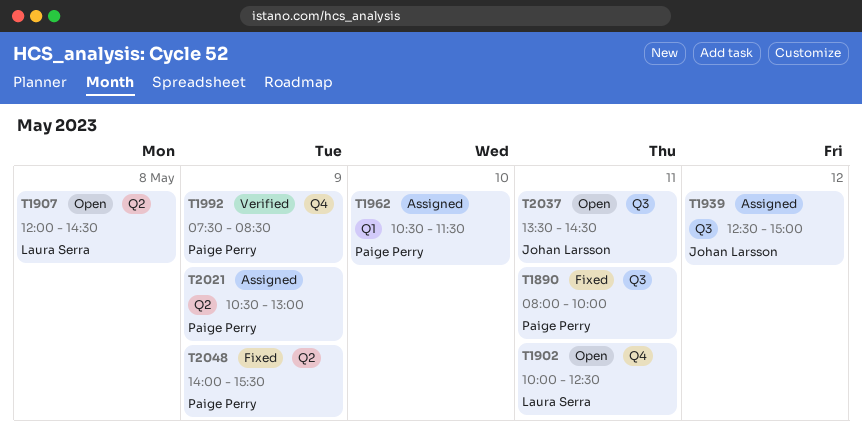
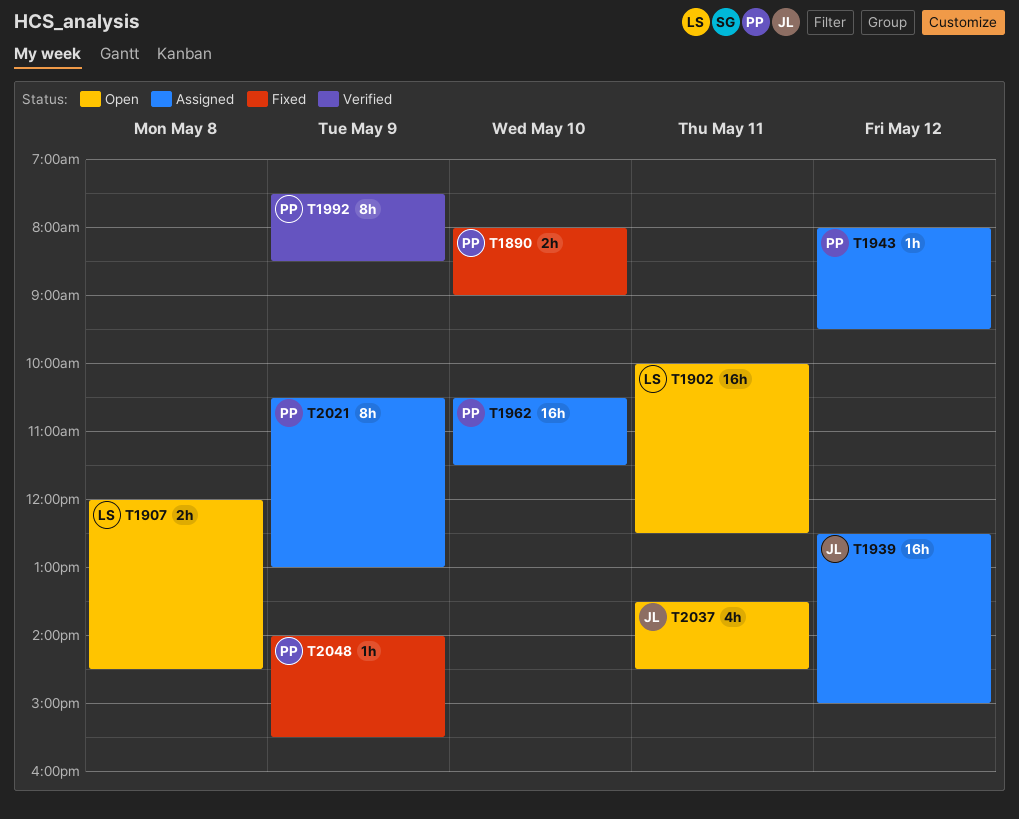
T1890, day: May 11 -> May 10
T1890, ends: 10:00 -> 09:00
T1943: none -> present

